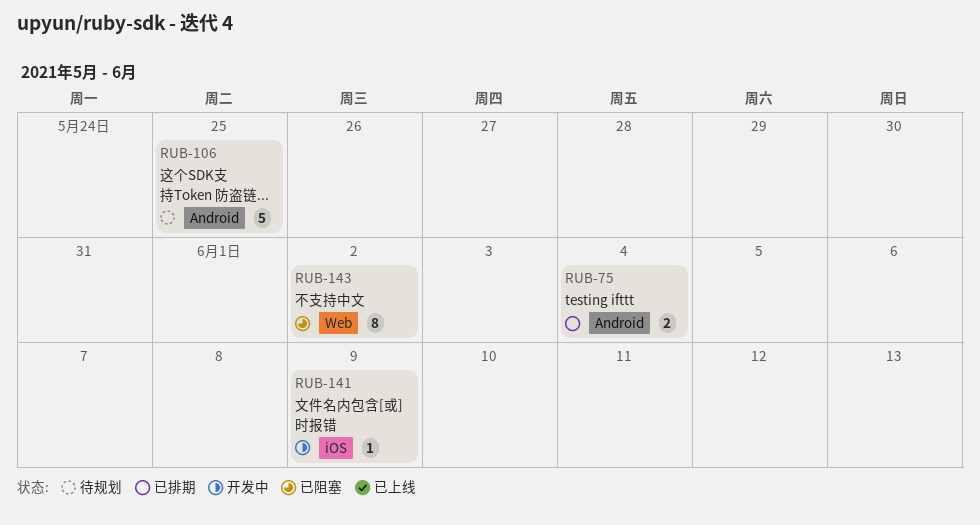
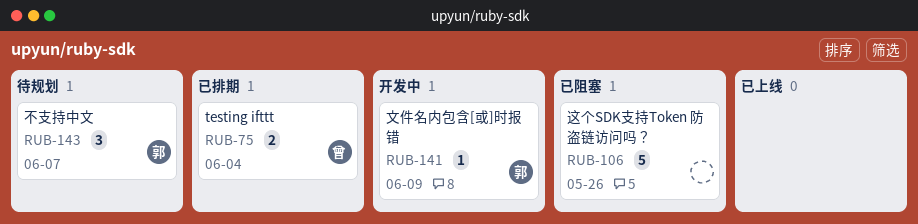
RUB-106, status: 待规划 -> 已阻塞
RUB-106, due: May 25 -> May 26
RUB-143, status: 已阻塞 -> 待规划
RUB-143, estimate: 8 -> 3
RUB-143, due: Jun 2 -> Jun 7

